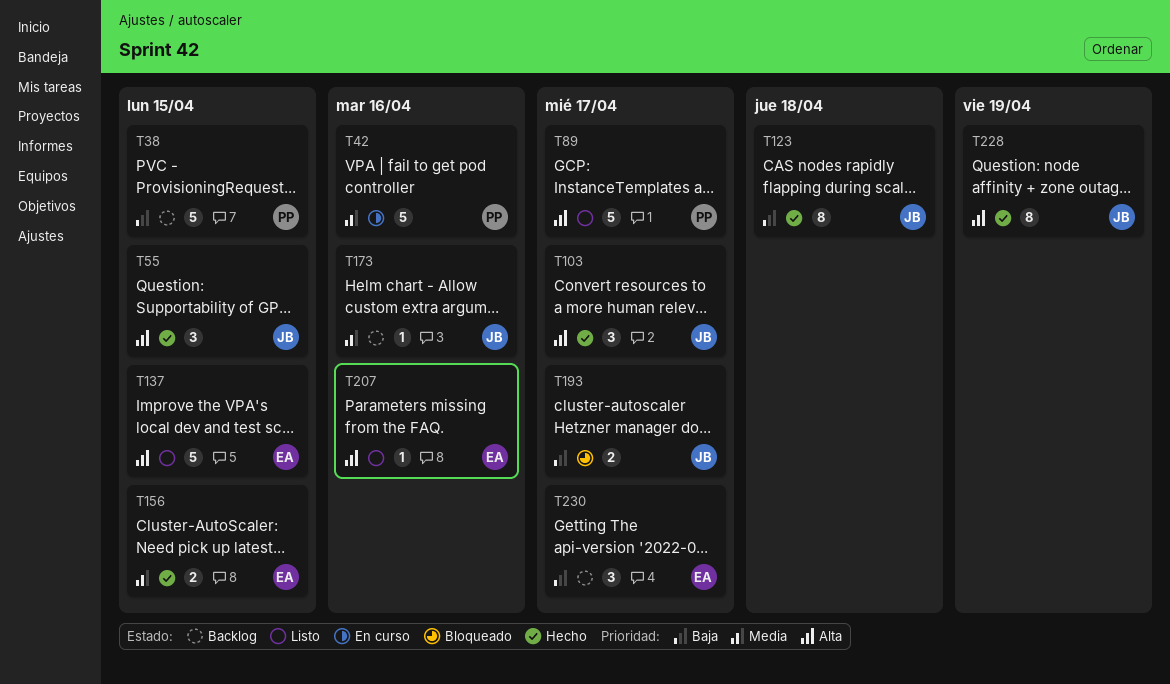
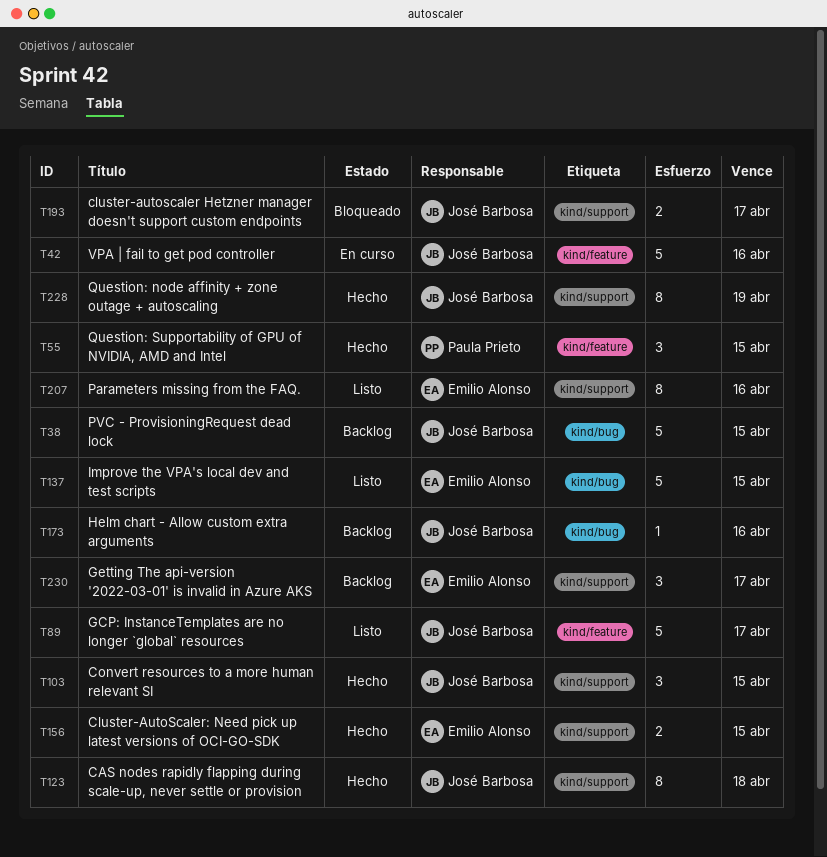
T38, owner: Paula Prieto -> José Barbosa
T42, owner: Paula Prieto -> José Barbosa
T55, owner: José Barbosa -> Paula Prieto
T89, owner: Paula Prieto -> José Barbosa
T103, due: Apr 17 -> Apr 15
T207, estimate: 1 -> 8

